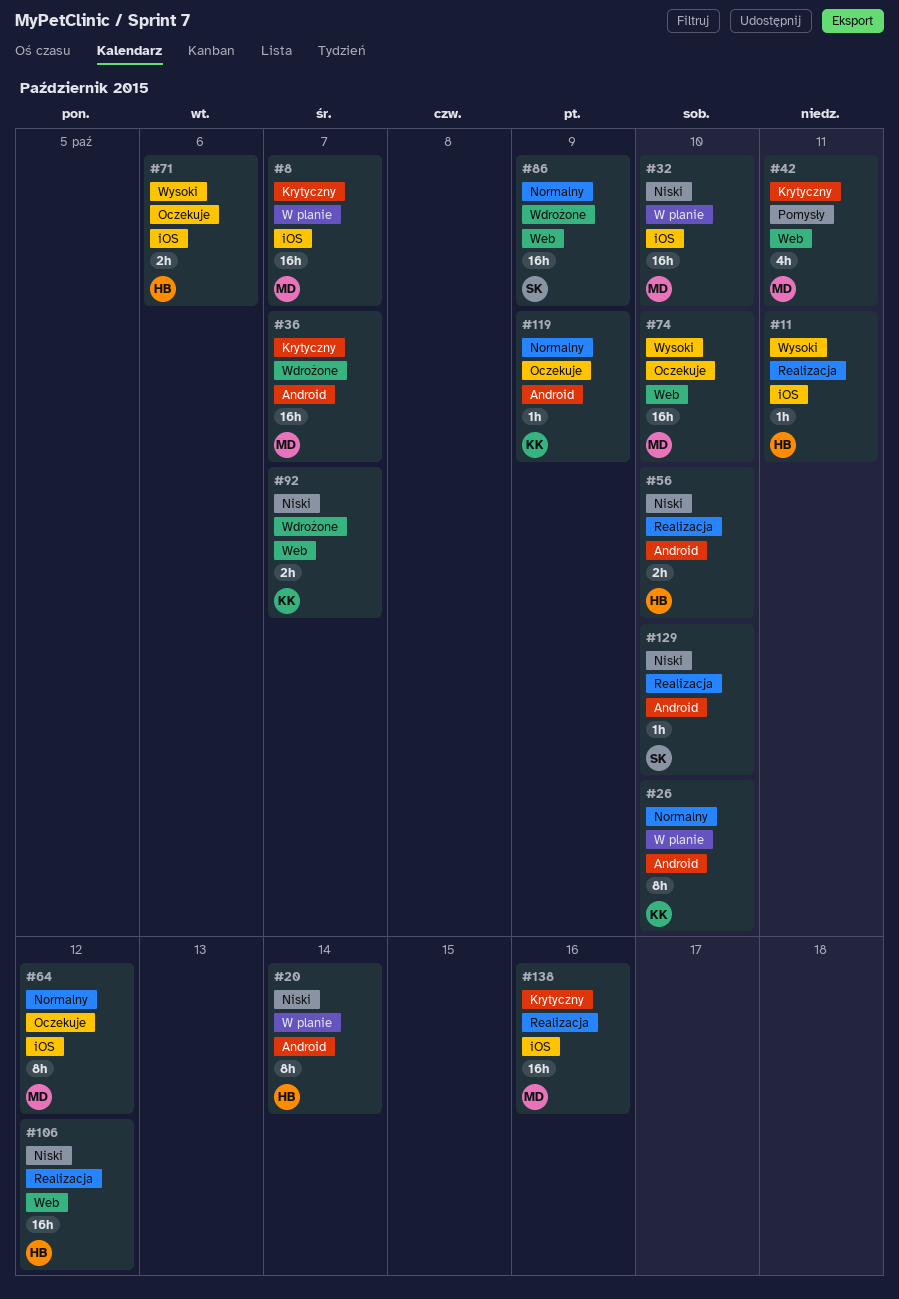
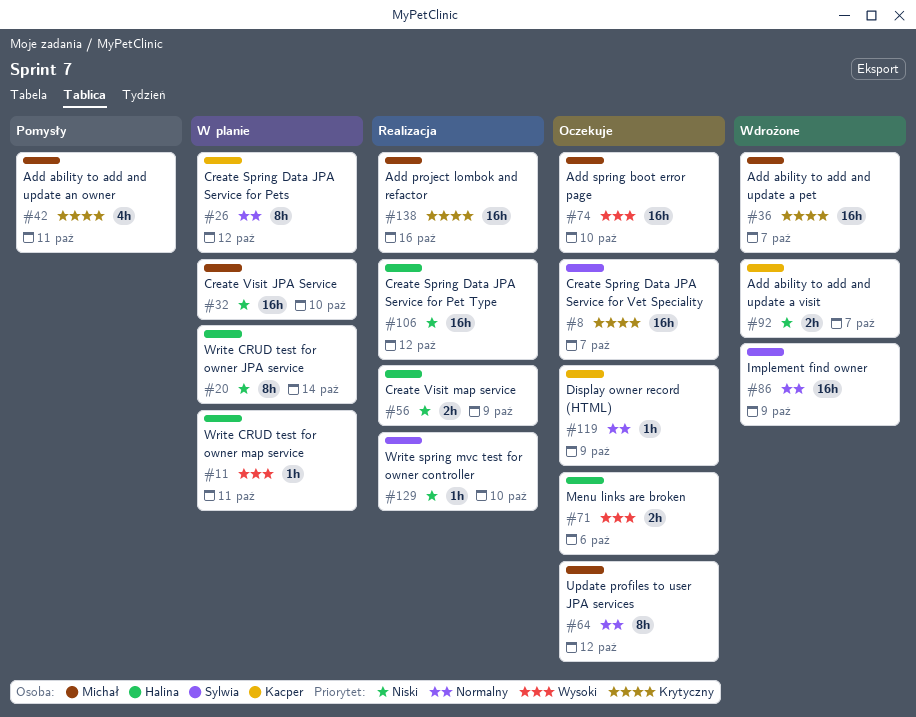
#8, status: W planie -> Oczekuje
#8, owner: Michał -> Sylwia
#11, status: Realizacja -> W planie
#26, due: Oct 10 -> Oct 12
#56, due: Oct 10 -> Oct 9

